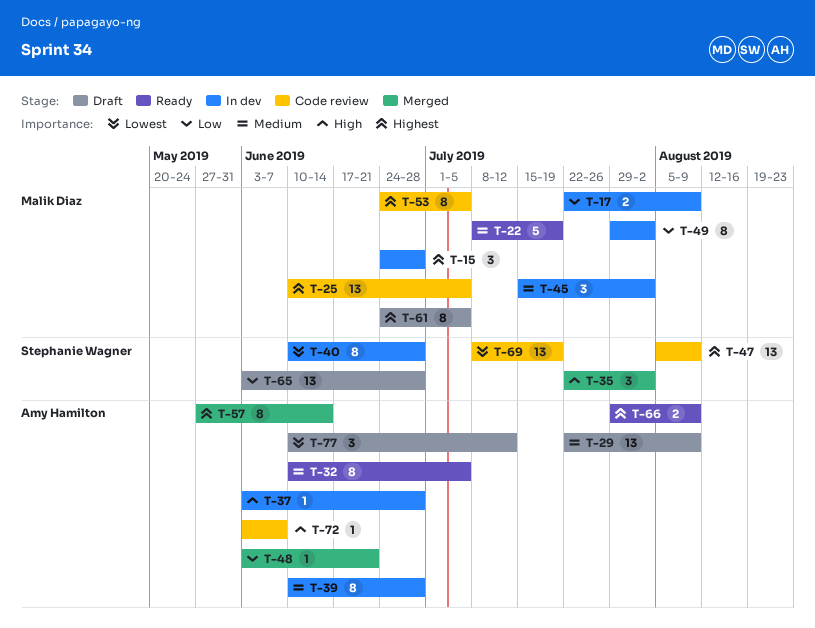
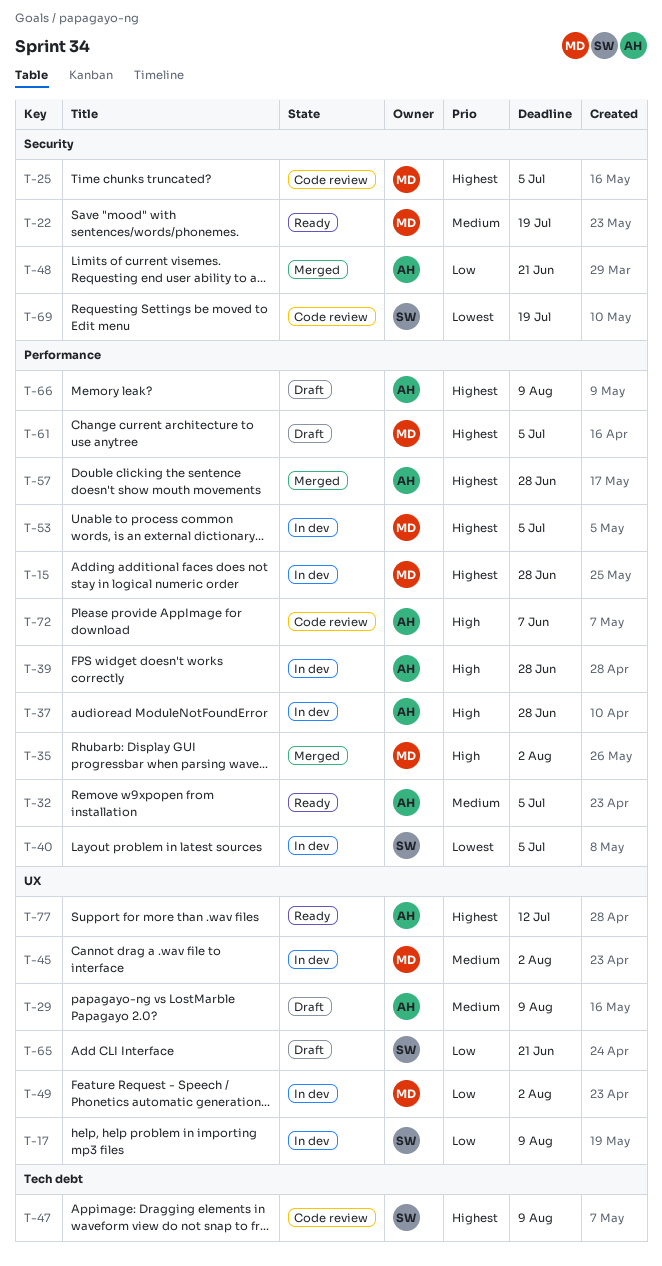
T-17, owner: Malik Diaz -> Stephanie Wagner
T-35, owner: Stephanie Wagner -> Malik Diaz
T-39, priority: Medium -> High
T-40, due: Jun 28 -> Jul 5
T-53, status: Code review -> In dev
T-57, due: Jun 14 -> Jun 28
T-65, due: Jun 28 -> Jun 21
T-66, status: Ready -> Draft
T-77, status: Draft -> Ready
T-77, priority: Lowest -> Highest

